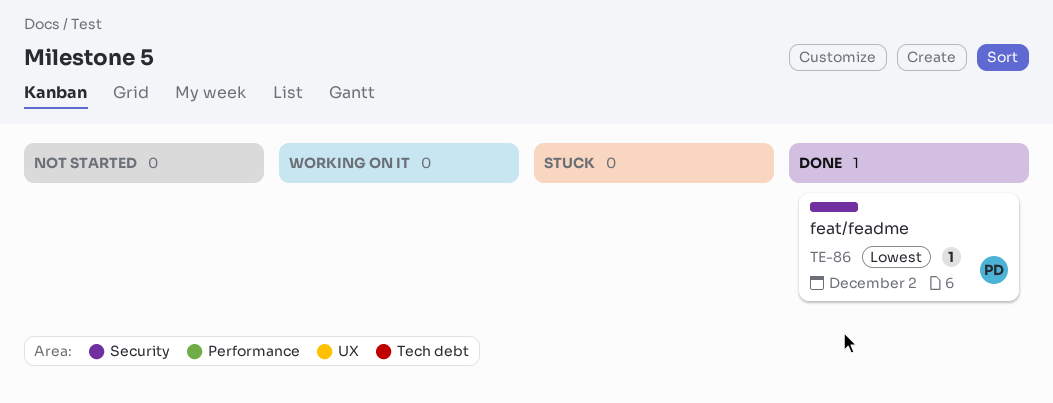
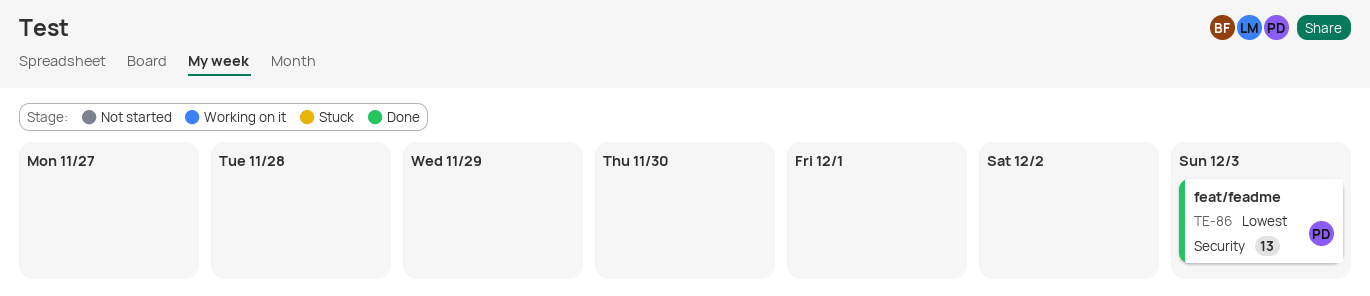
TE-86, estimate: 1 -> 13
TE-86, due: Dec 2 -> Dec 3

